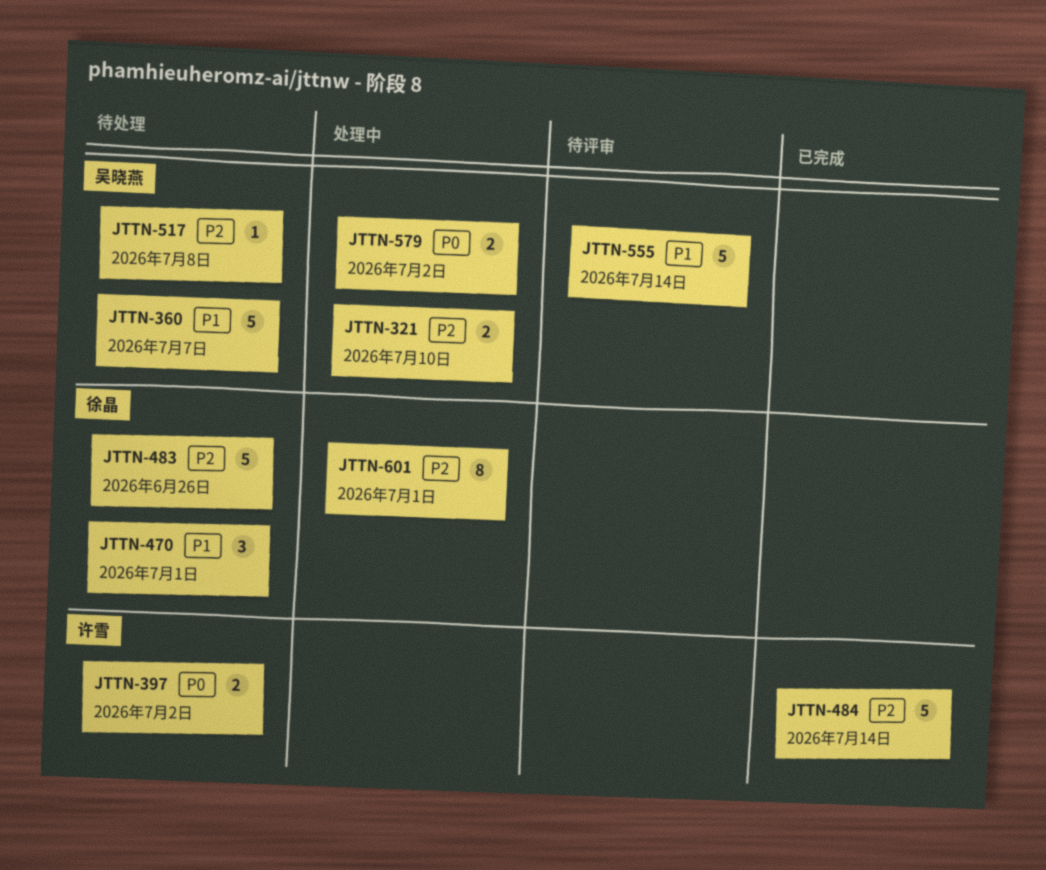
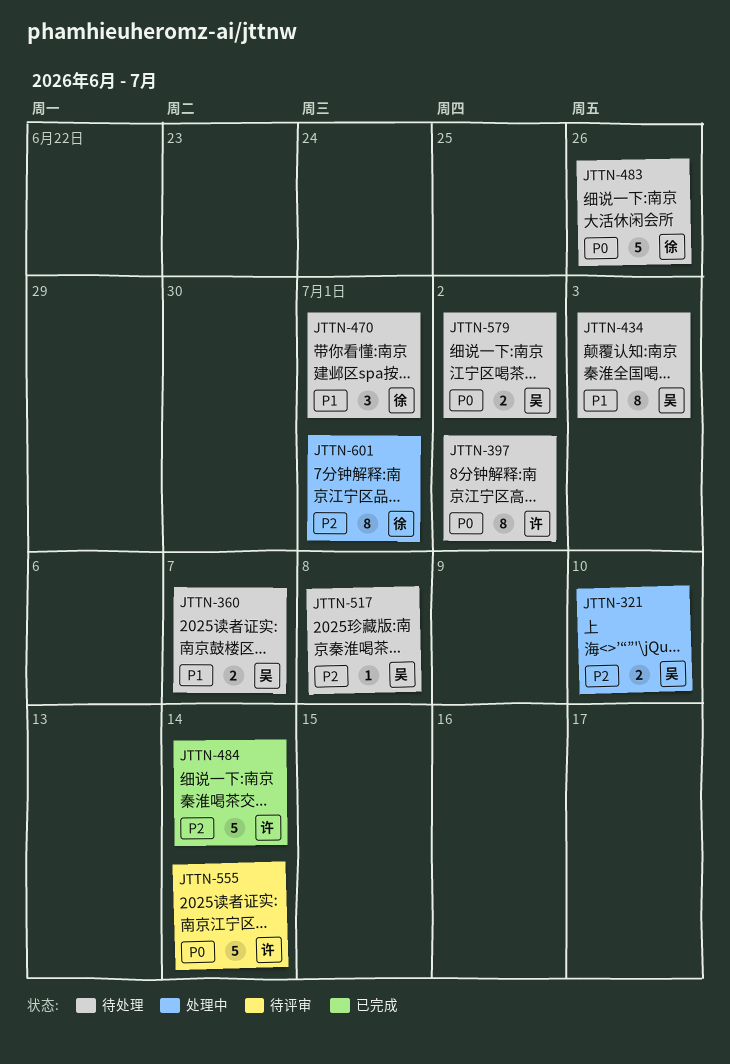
JTTN-360, estimate: 5 -> 2
JTTN-397, estimate: 2 -> 8
JTTN-434: none -> present
JTTN-483, priority: P2 -> P0
JTTN-555, owner: 吴晓燕 -> 许雪
JTTN-555, priority: P1 -> P0
JTTN-579, status: 处理中 -> 待处理

